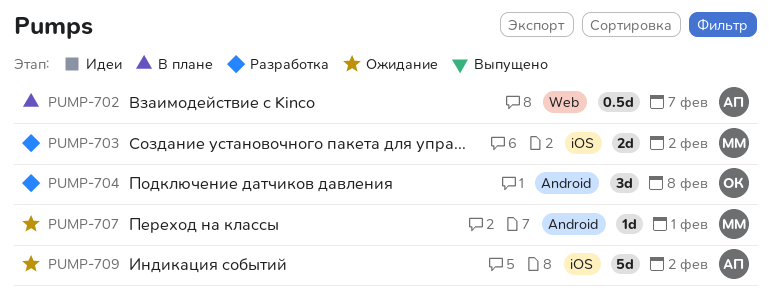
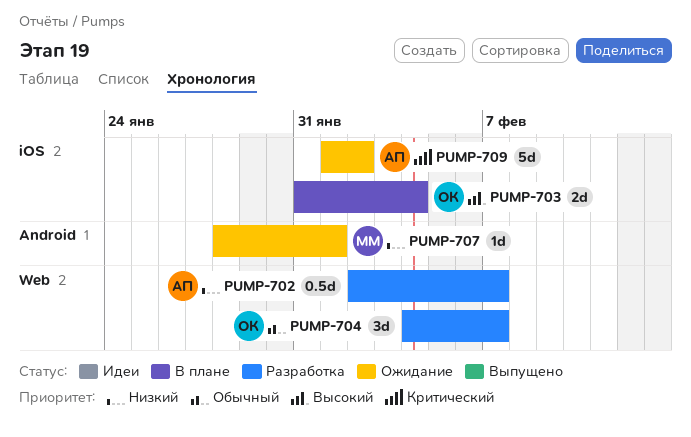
PUMP-702, status: В плане -> Разработка
PUMP-703, status: Разработка -> В плане
PUMP-703, owner: ММ -> ОК
PUMP-703, due: Feb 2 -> Feb 4
PUMP-704, label: Android -> Web
PUMP-704, due: Feb 8 -> Feb 7

